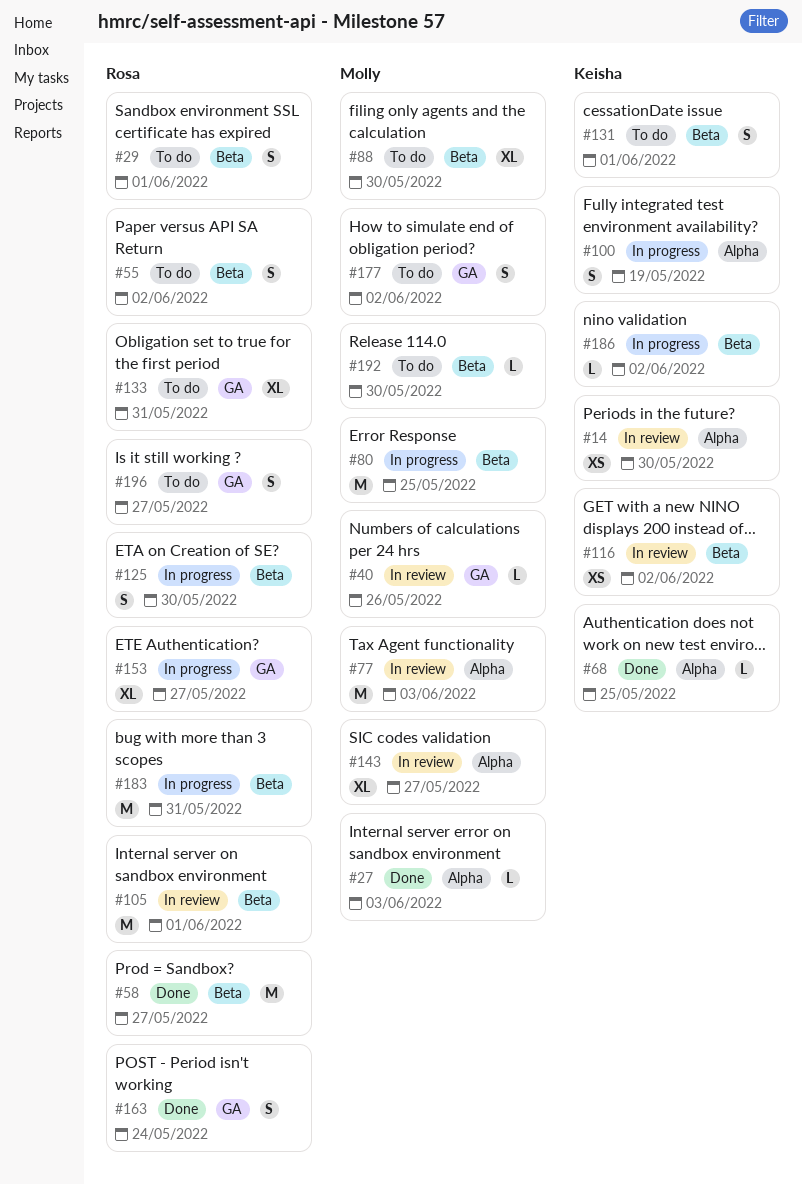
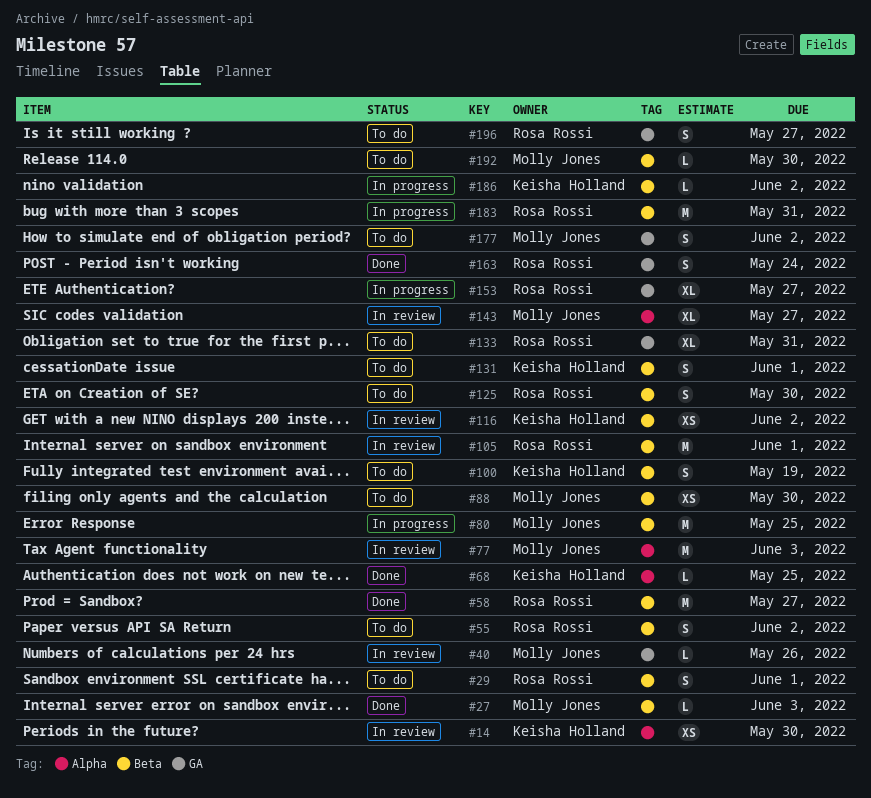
#27, label: Alpha -> Beta
#88, estimate: XL -> XS
#100, status: In progress -> To do
#100, label: Alpha -> Beta
#125, status: In progress -> To do

